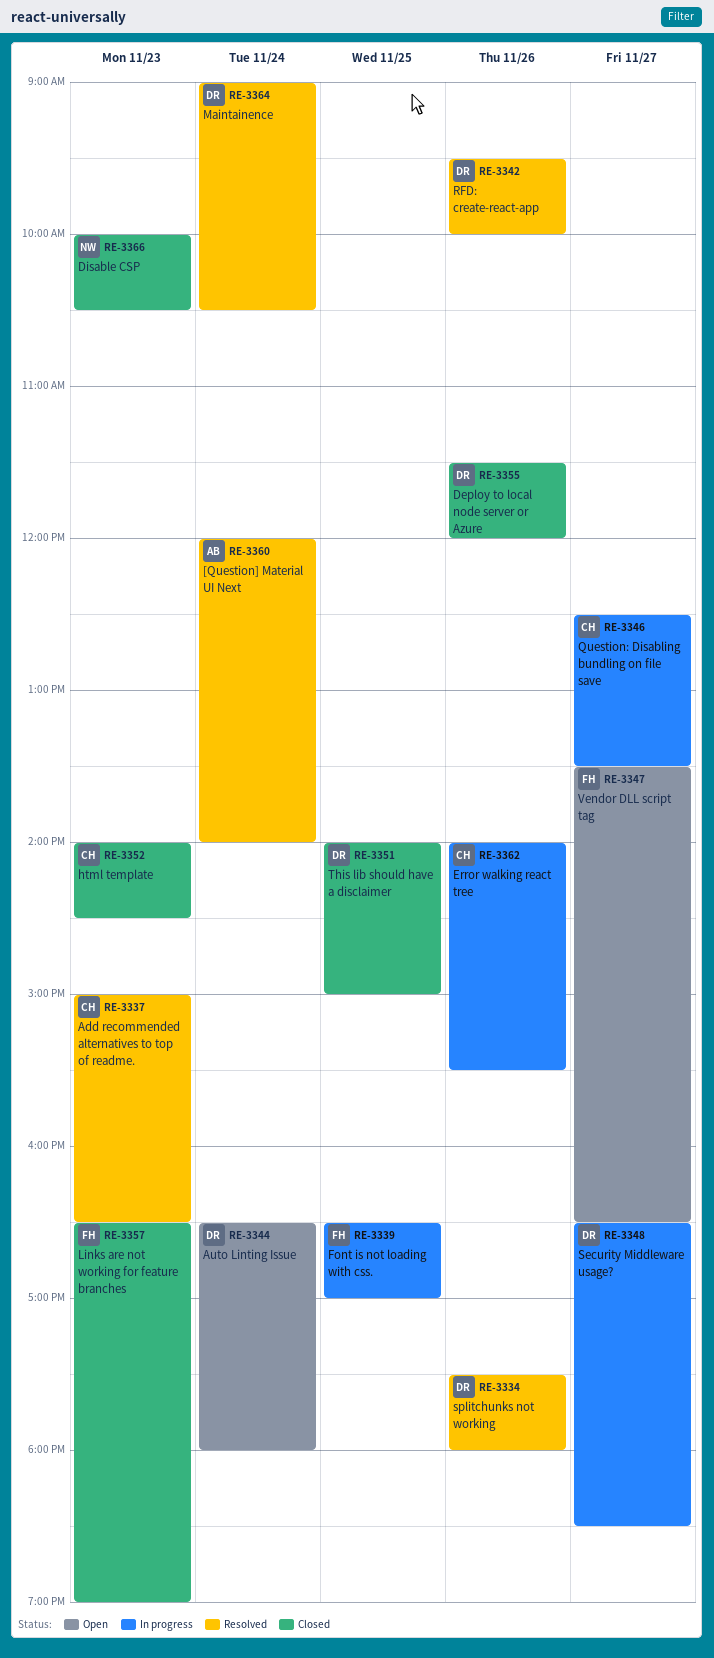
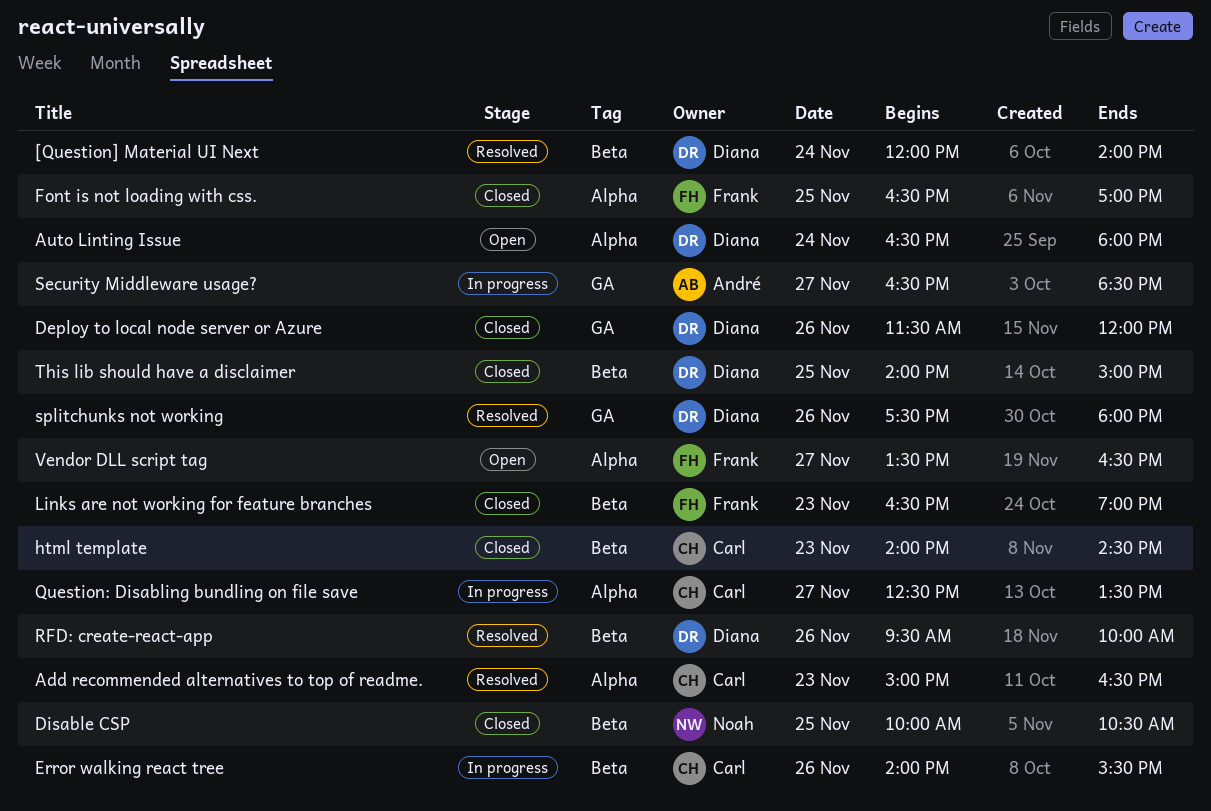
[Question] Material UI Next, owner: André -> Diana
Disable CSP, day: Nov 23 -> Nov 25
Font is not loading with css., status: In progress -> Closed
Maintainence: present -> none
Security Middleware usage?, owner: Diana -> André

